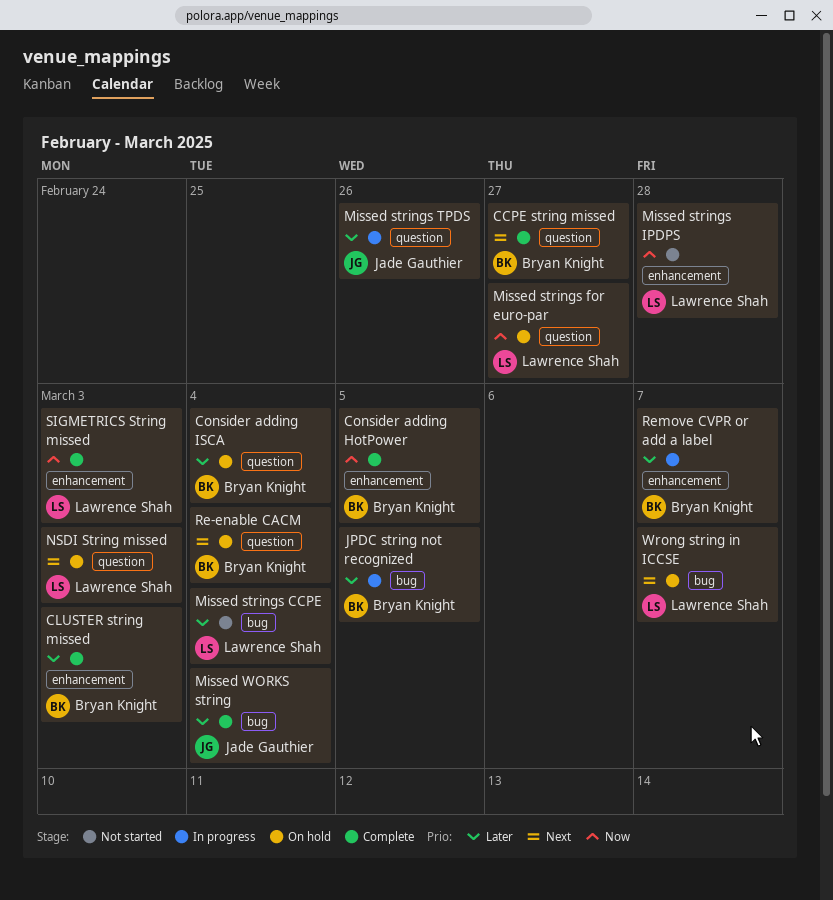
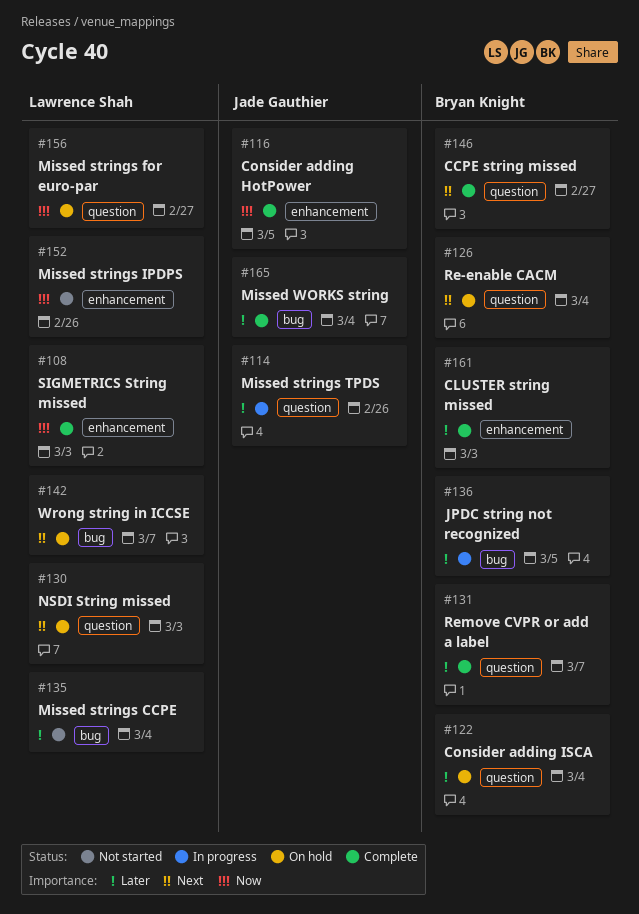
Consider adding HotPower, owner: Bryan Knight -> Jade Gauthier
Missed strings IPDPS, due: Feb 28 -> Feb 26
Remove CVPR or add a label, status: In progress -> Complete
Remove CVPR or add a label, label: enhancement -> question

